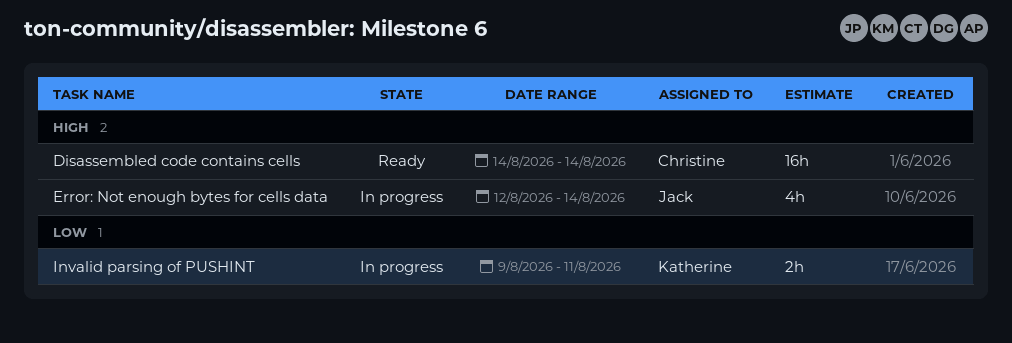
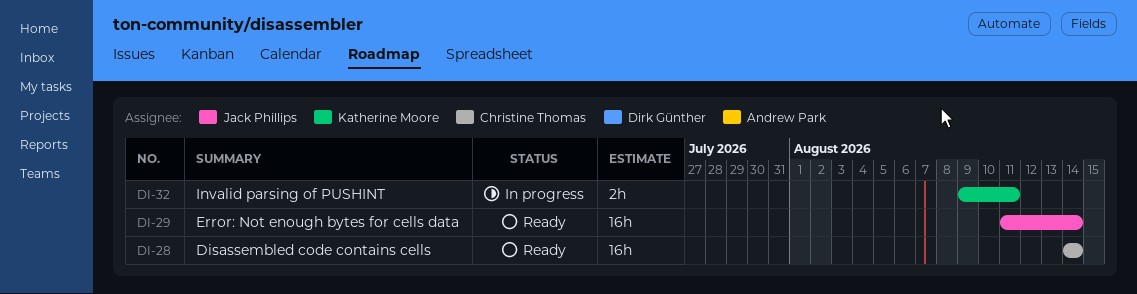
Error: Not enough bytes for cells data, status: In progress -> Ready
Error: Not enough bytes for cells data, estimate: 4h -> 16h
Error: Not enough bytes for cells data, start: Aug 12 -> Aug 11

